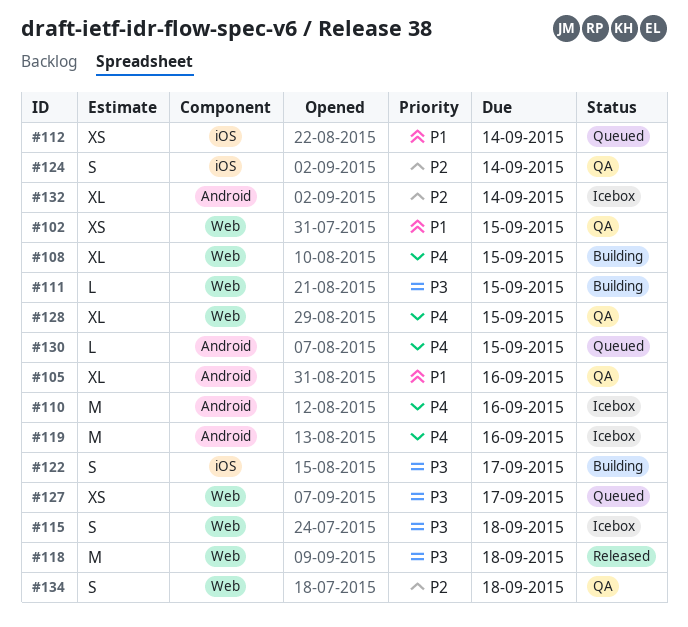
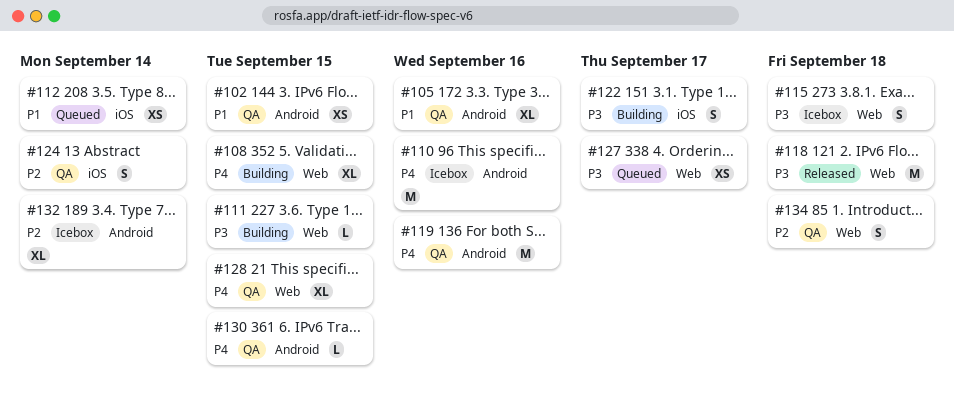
#102, label: Web -> Android
#119, status: Icebox -> QA
#130, status: Queued -> QA

